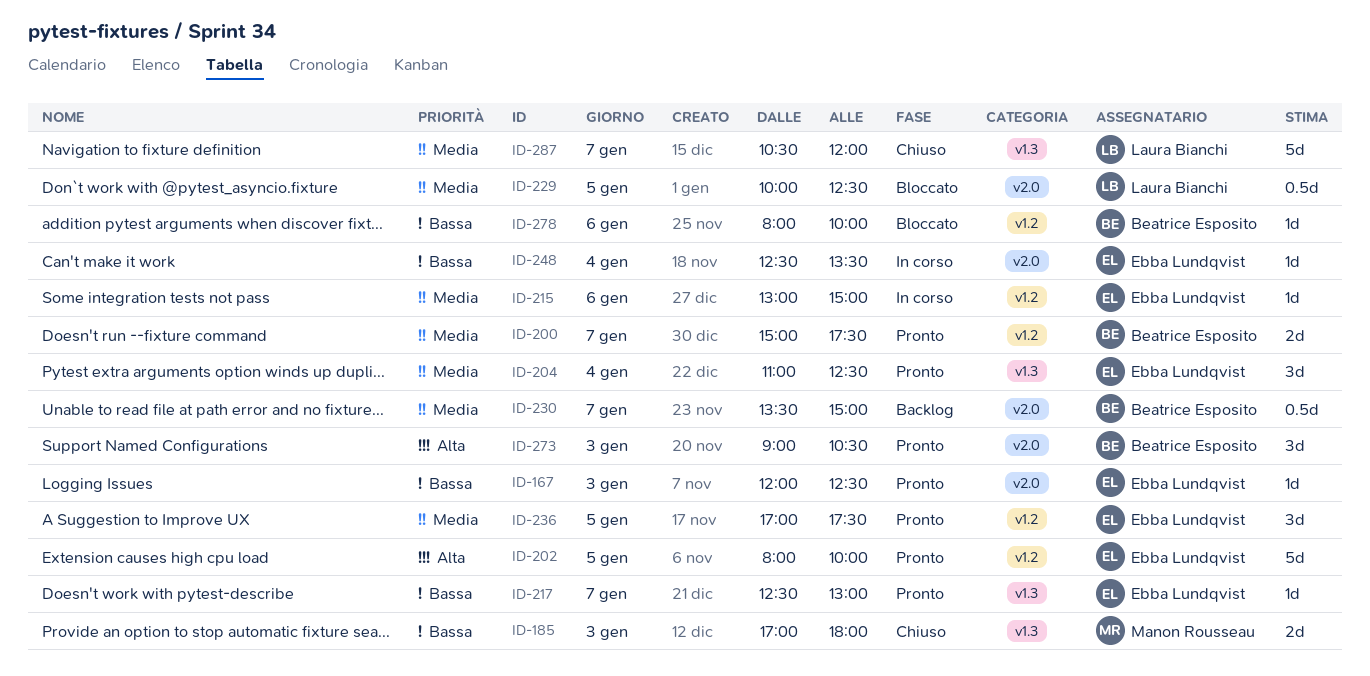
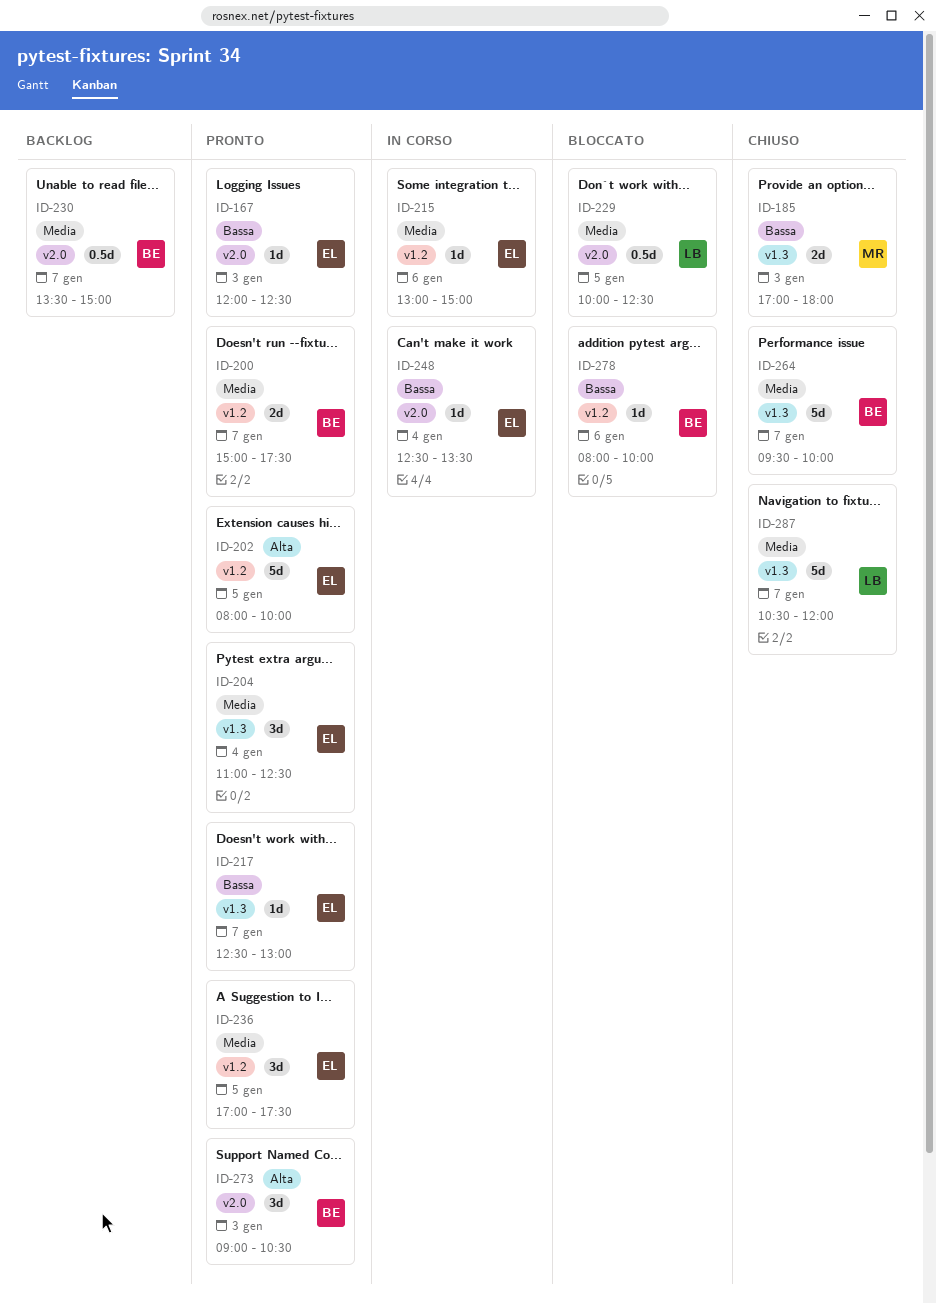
ID-264: none -> present

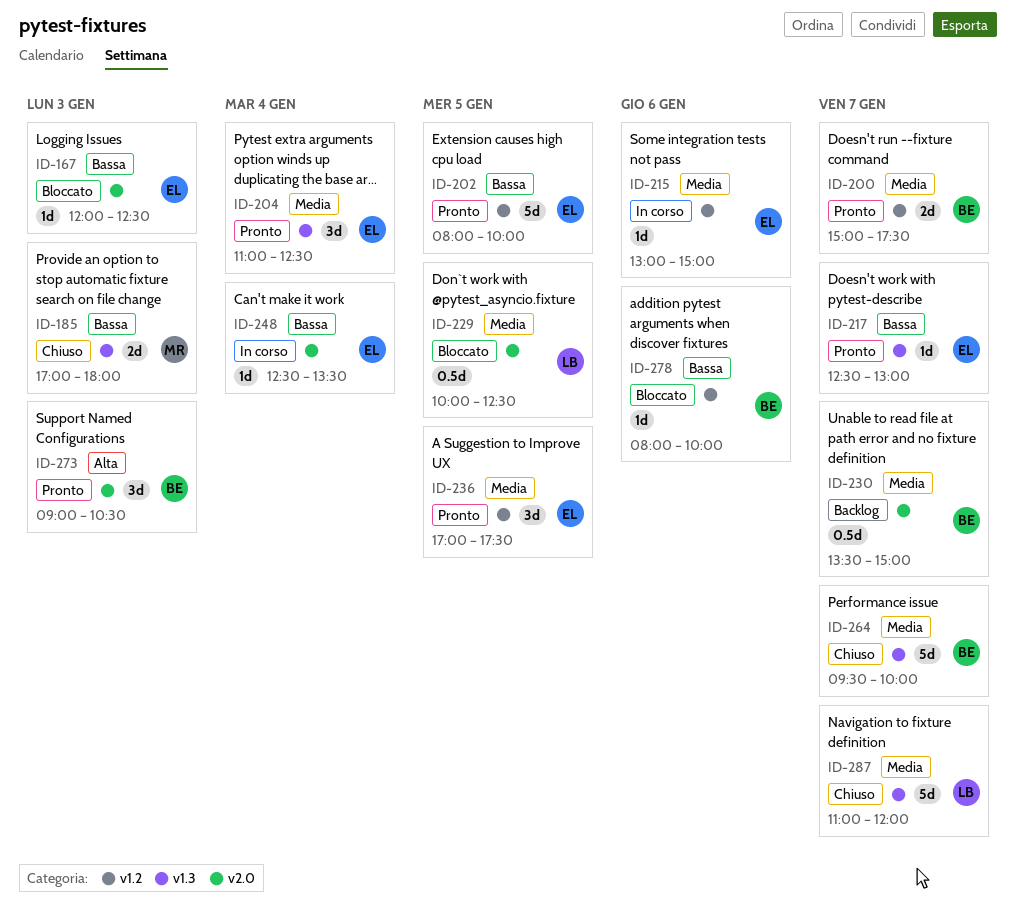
ID-167, status: Pronto -> Bloccato
ID-202, priority: Alta -> Bassa
ID-287, begins: 10:30 -> 11:00

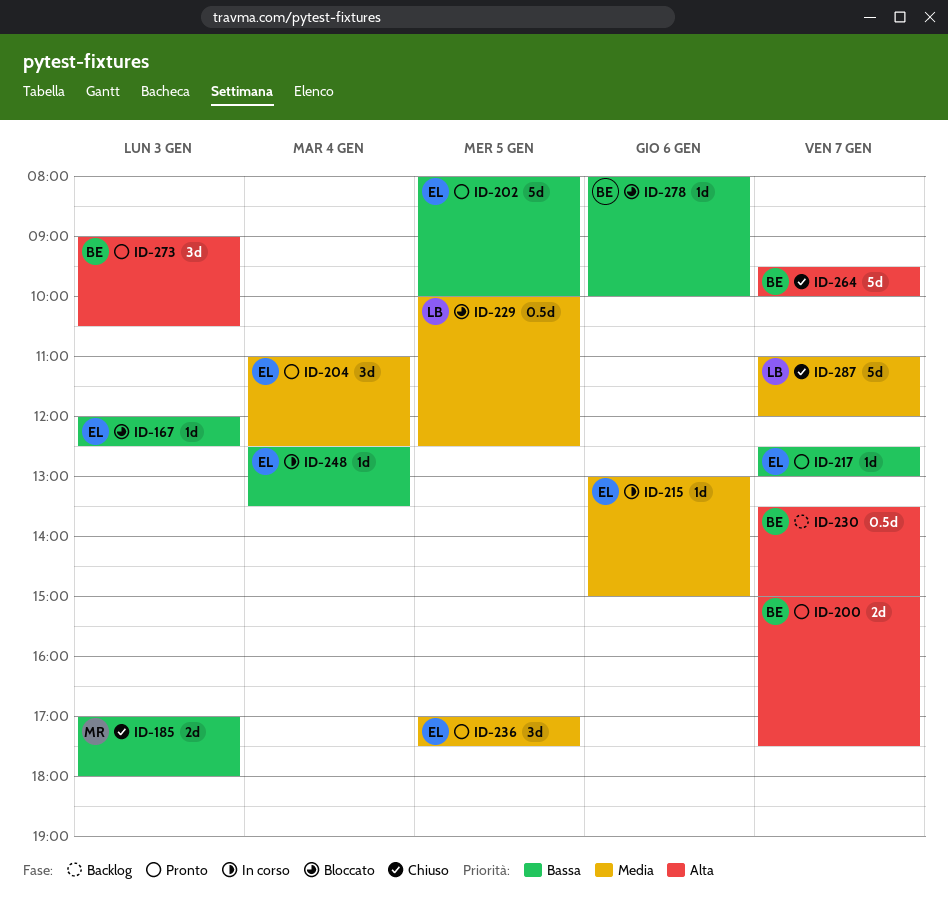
ID-200, priority: Media -> Alta
ID-230, priority: Media -> Alta
ID-264, priority: Media -> Alta

